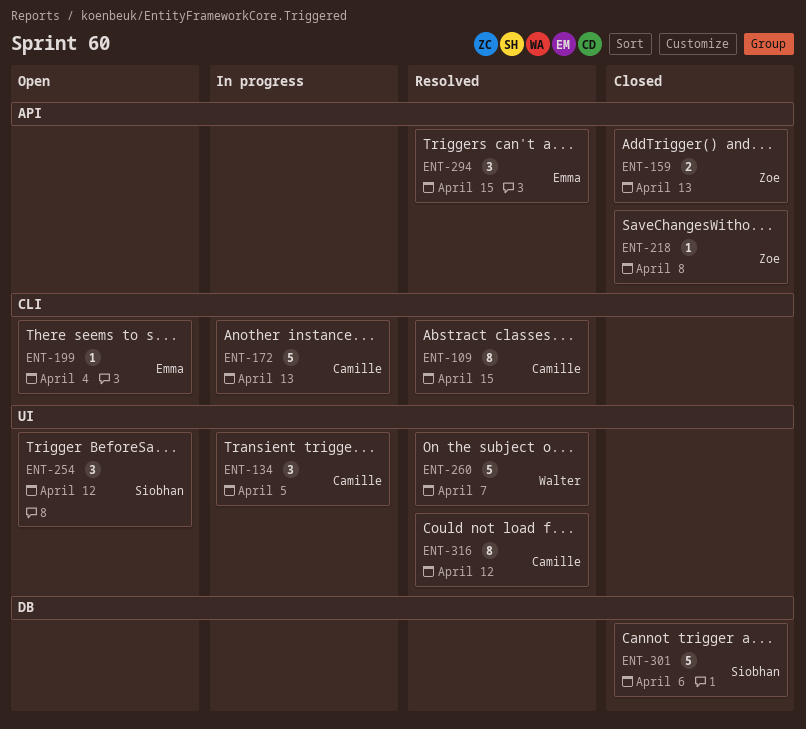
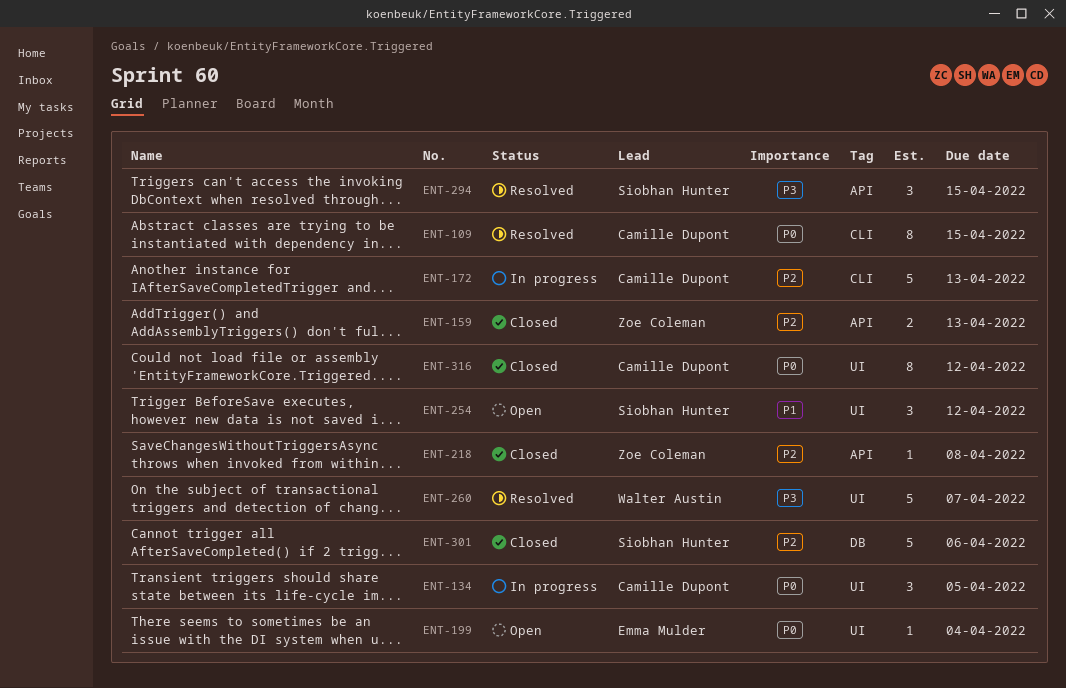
ENT-199, label: CLI -> UI
ENT-294, owner: Emma Mulder -> Siobhan Hunter
ENT-316, status: Resolved -> Closed

